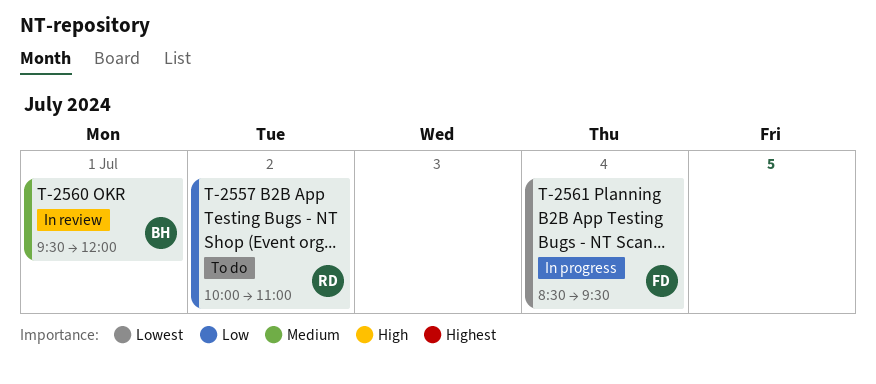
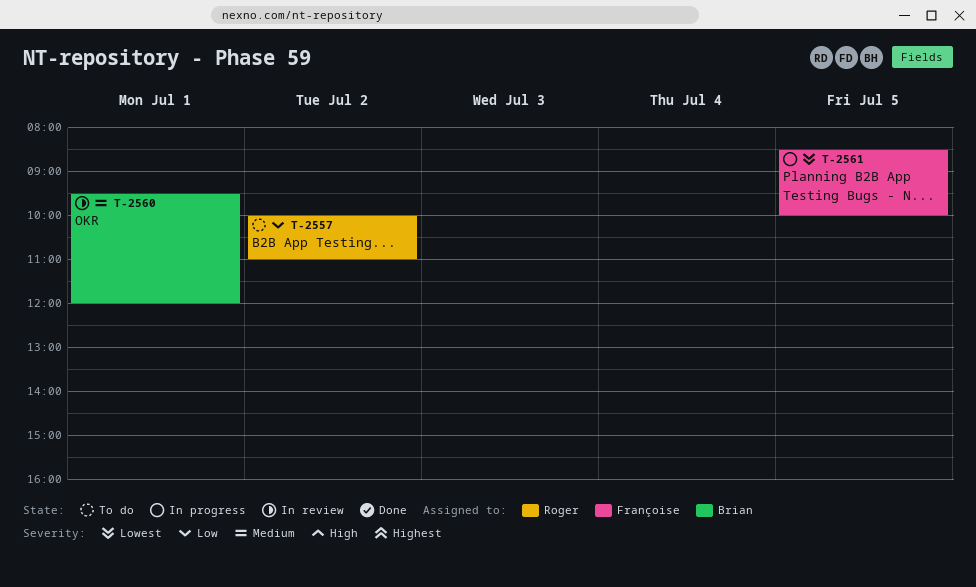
T-2561, day: Jul 4 -> Jul 5
T-2561, ends: 09:30 -> 10:00

